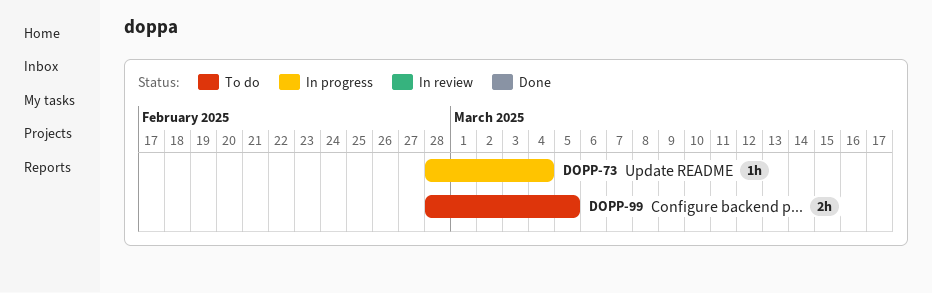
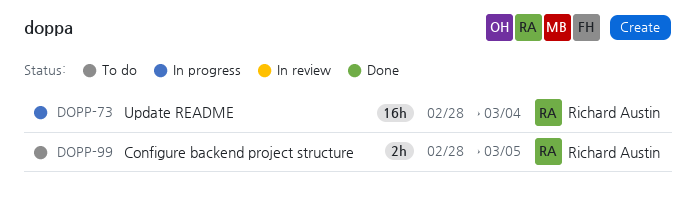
DOPP-73, estimate: 1h -> 16h

